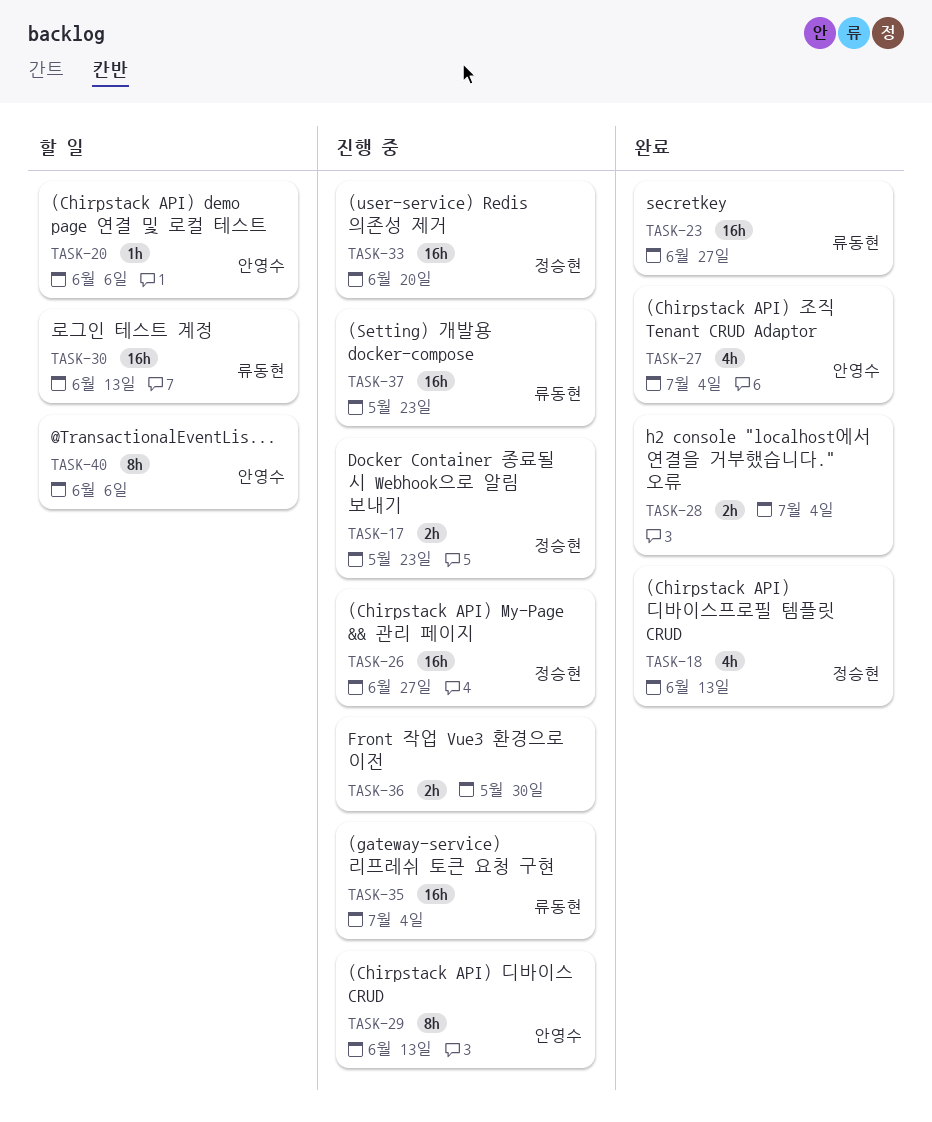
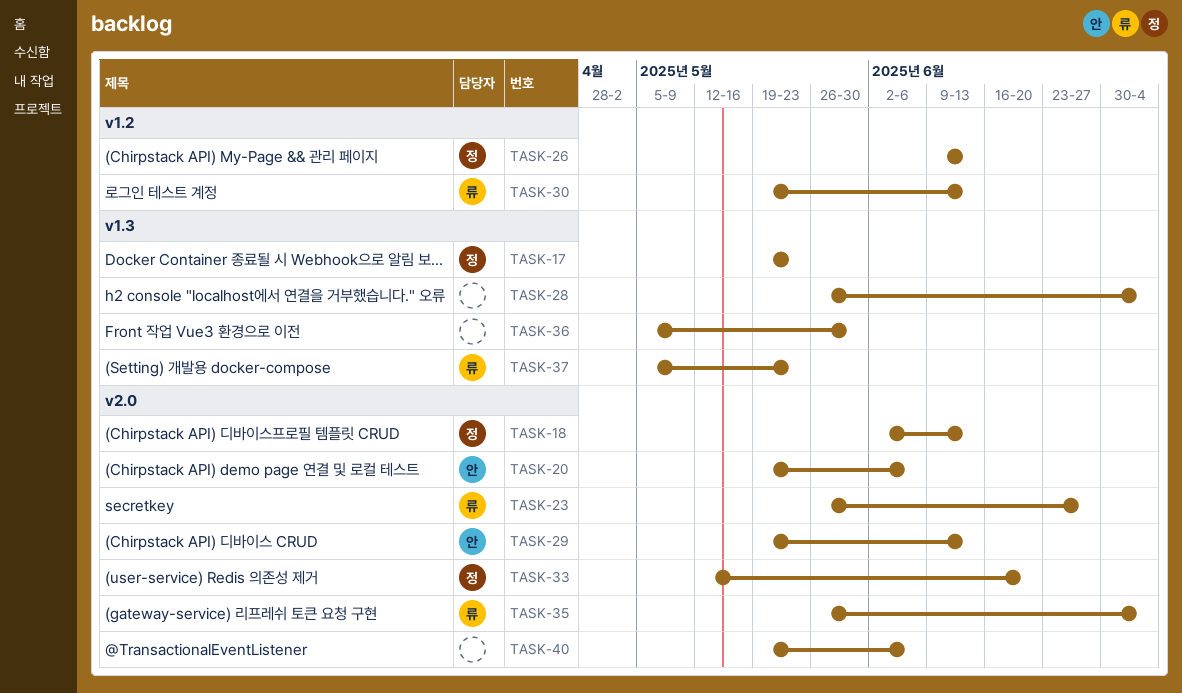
TASK-26, due: Jun 27 -> Jun 13
TASK-27: present -> none
TASK-40, owner: 안영수 -> none

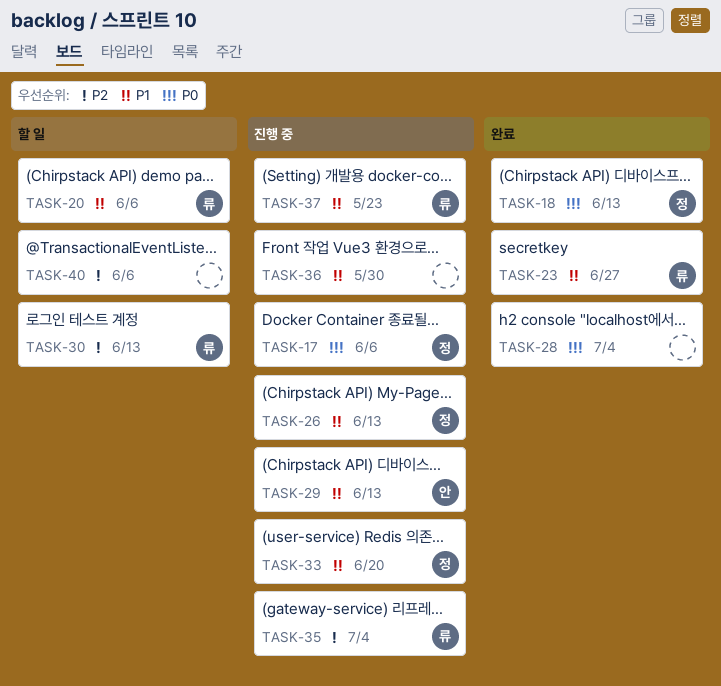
TASK-17, due: May 23 -> Jun 6
TASK-20, owner: 안 -> 류

